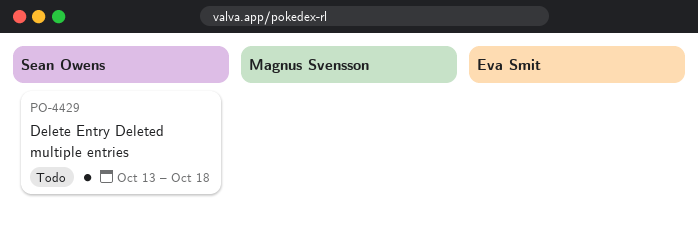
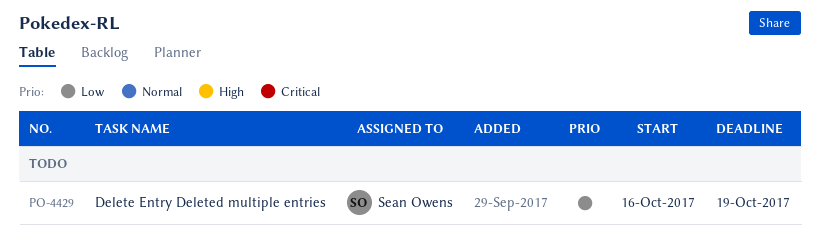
PO-4429, start: Oct 13 -> Oct 16
PO-4429, due: Oct 18 -> Oct 19

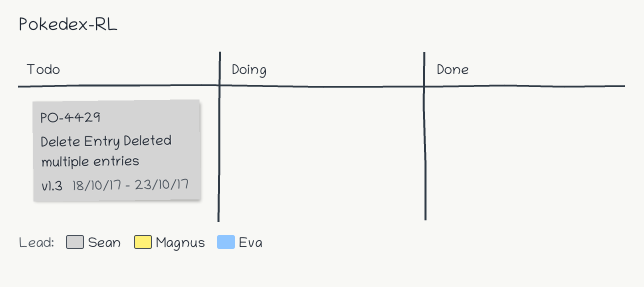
PO-4429, start: Oct 16 -> Oct 18
PO-4429, due: Oct 19 -> Oct 23

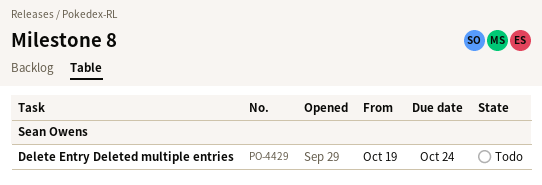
PO-4429, start: Oct 18 -> Oct 19
PO-4429, due: Oct 23 -> Oct 24

